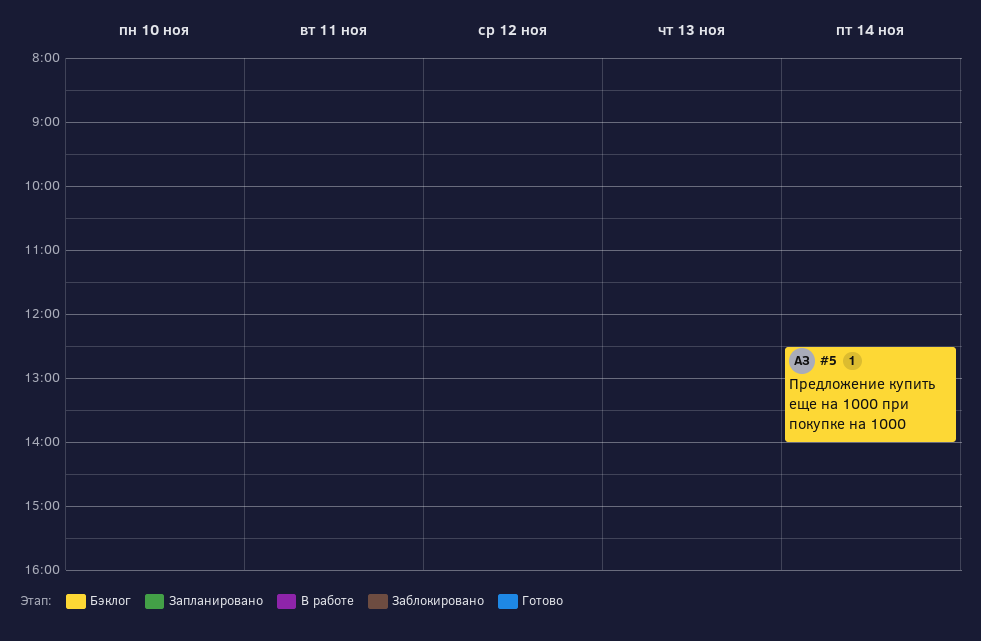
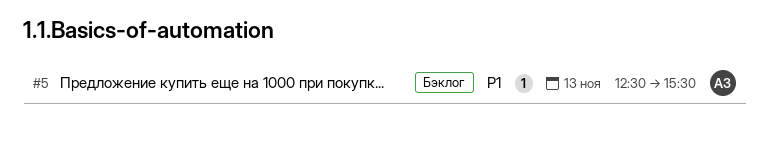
#5, day: Nov 14 -> Nov 13
#5, ends: 14:00 -> 15:30

